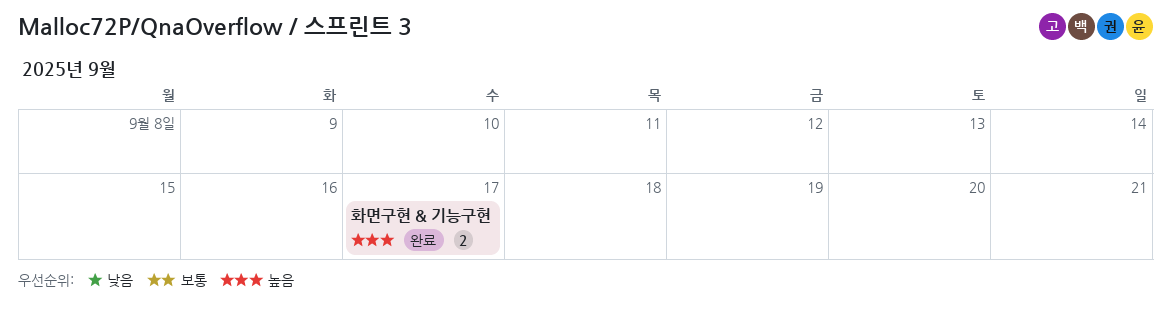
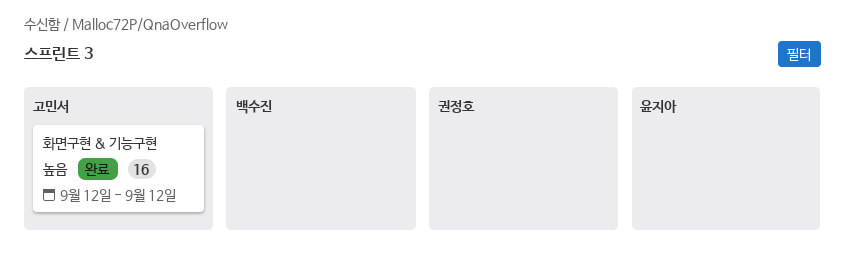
화면구현 & 기능구현, estimate: 2 -> 16
화면구현 & 기능구현, due: Sep 17 -> Sep 12

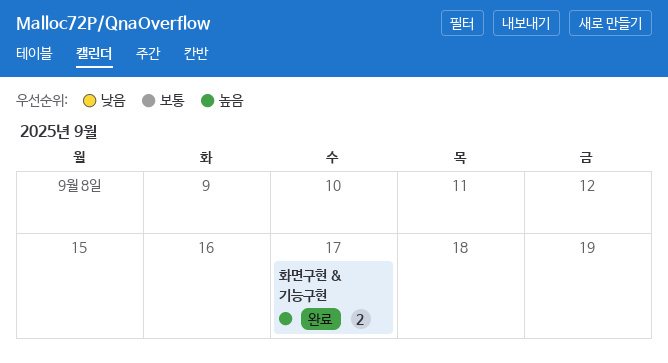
화면구현 & 기능구현, estimate: 16 -> 2
화면구현 & 기능구현, due: Sep 12 -> Sep 17

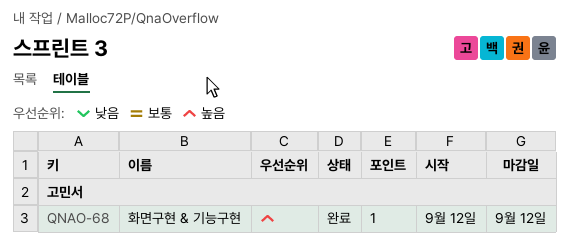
화면구현 & 기능구현, estimate: 2 -> 1
화면구현 & 기능구현, due: Sep 17 -> Sep 12

